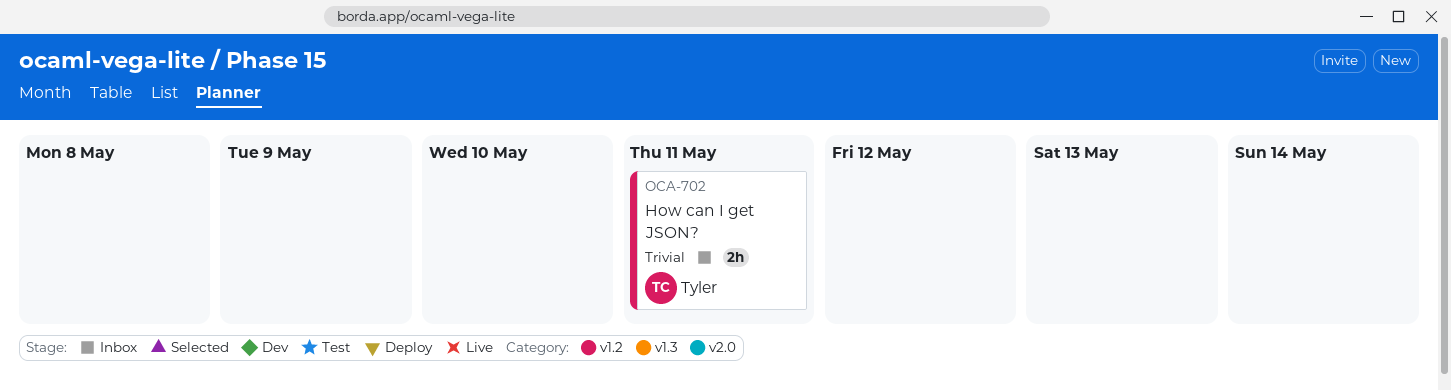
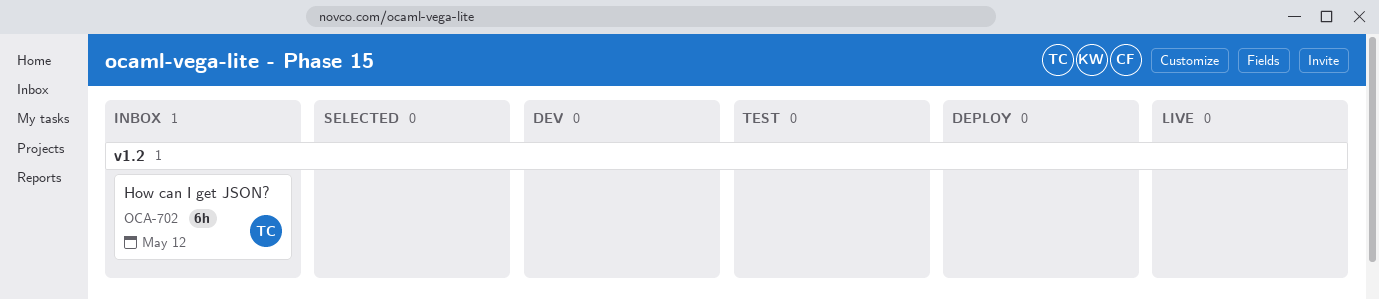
OCA-702, estimate: 2h -> 6h
OCA-702, due: May 11 -> May 12

